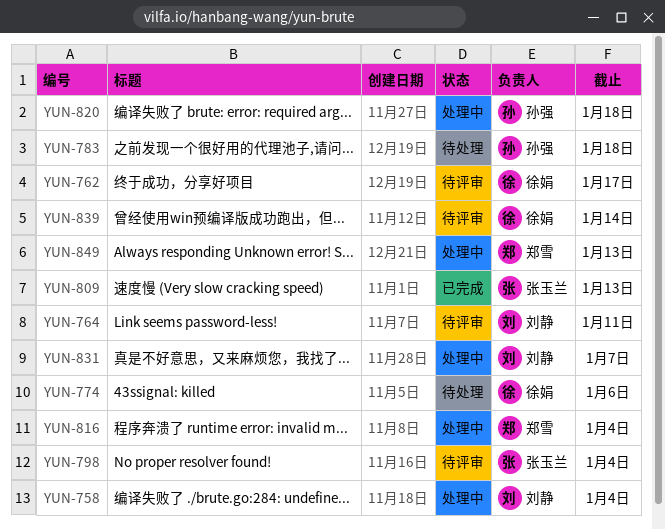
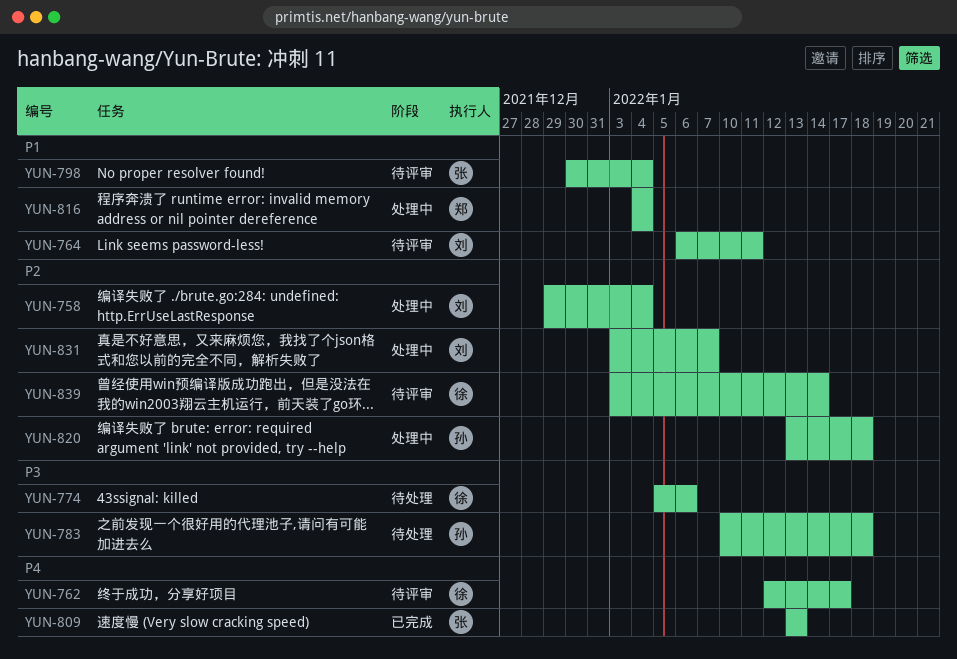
YUN-849: present -> none

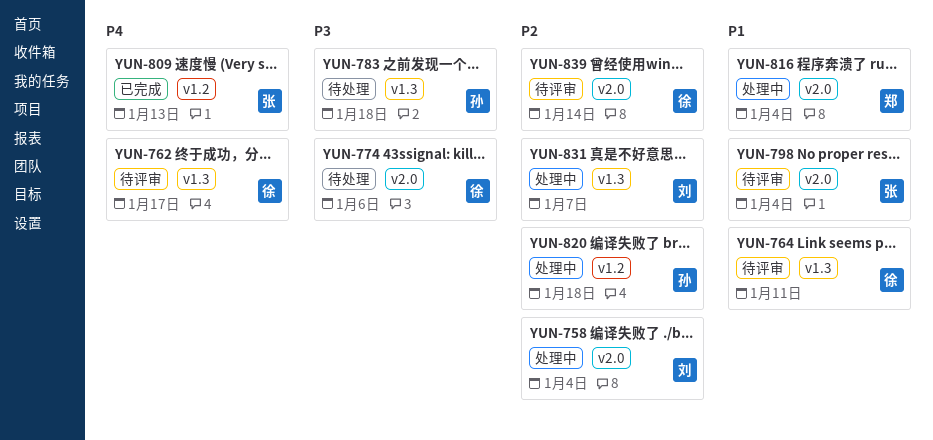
YUN-764, owner: 刘 -> 徐

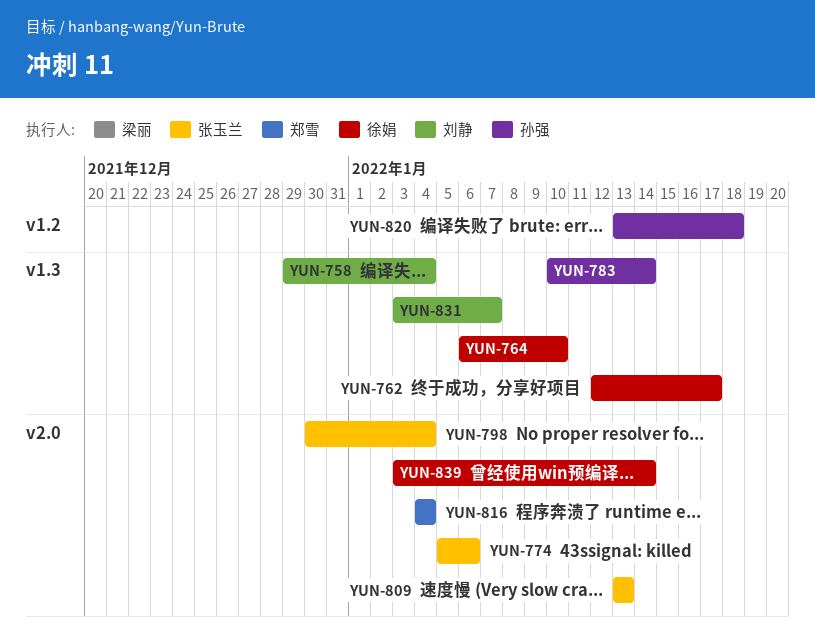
YUN-758, label: v2.0 -> v1.3
YUN-764, due: Jan 11 -> Jan 10
YUN-774, owner: 徐娟 -> 张玉兰
YUN-783, due: Jan 18 -> Jan 14
YUN-809, label: v1.2 -> v2.0

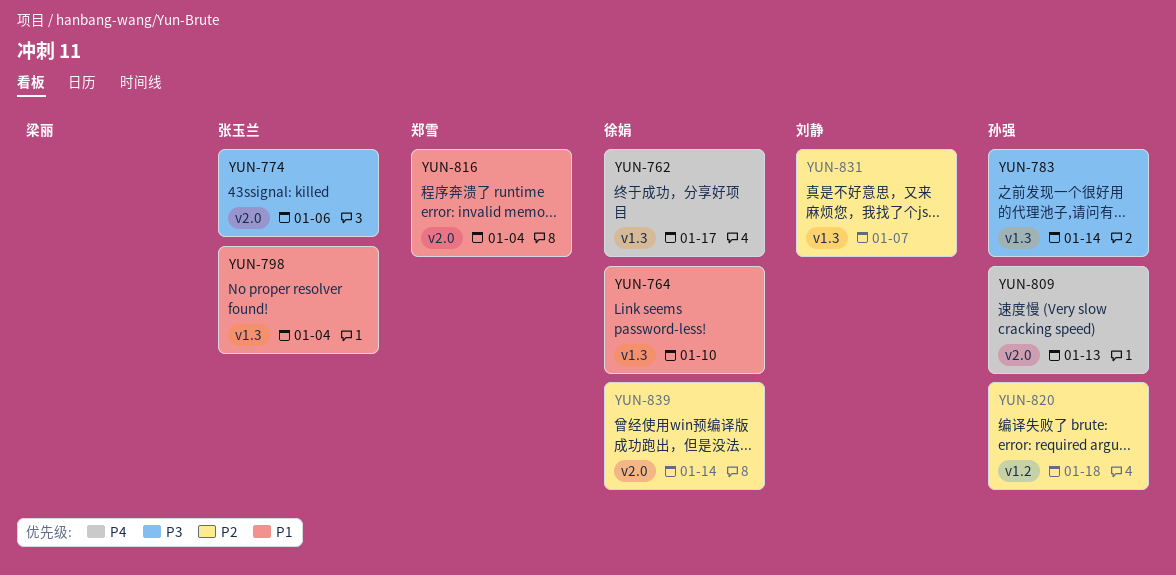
YUN-758: present -> none
YUN-798, label: v2.0 -> v1.3
YUN-809, owner: 张玉兰 -> 孙强

